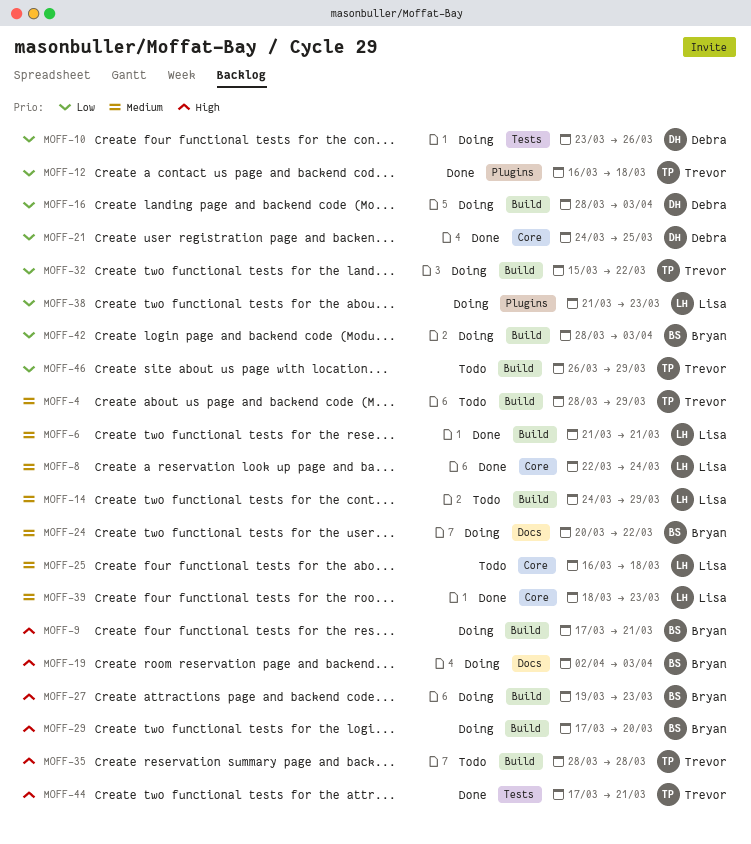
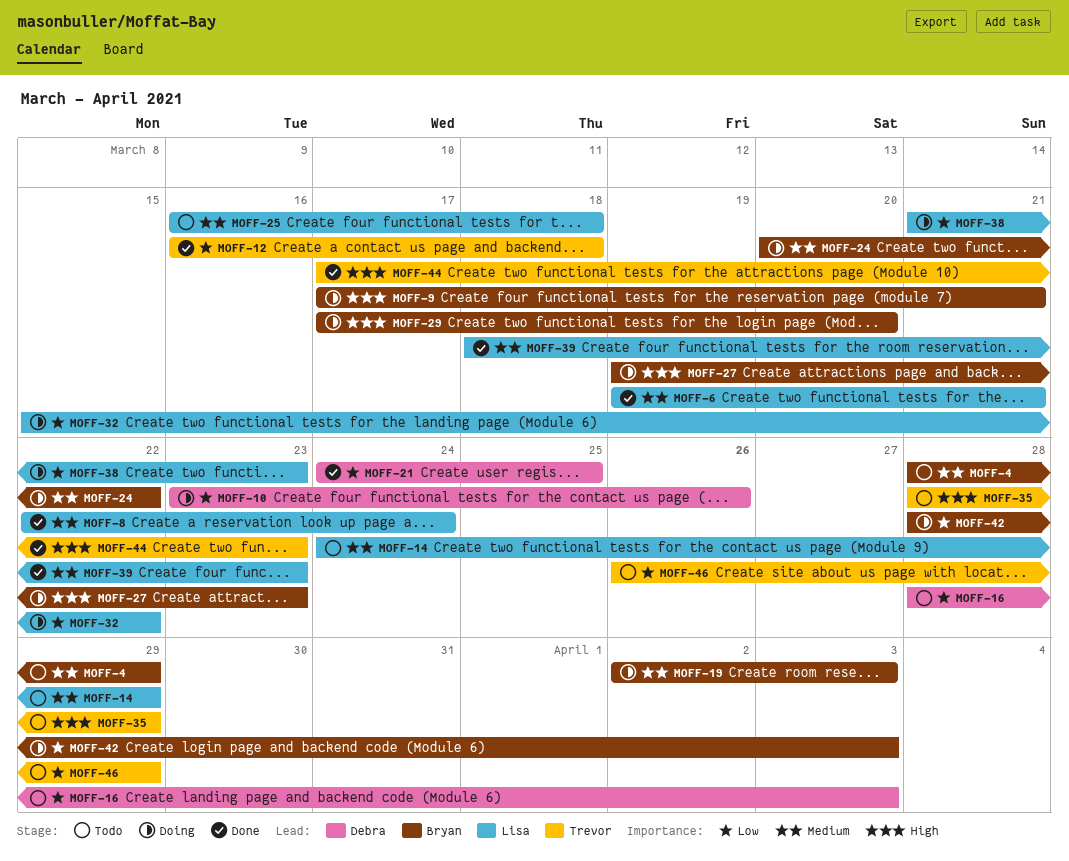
MOFF-4, owner: Trevor -> Bryan
MOFF-6, start: Mar 21 -> Mar 19
MOFF-16, status: Doing -> Todo
MOFF-19, priority: High -> Medium
MOFF-32, owner: Trevor -> Lisa
MOFF-35, due: Mar 28 -> Mar 29
MOFF-44, due: Mar 21 -> Mar 23

